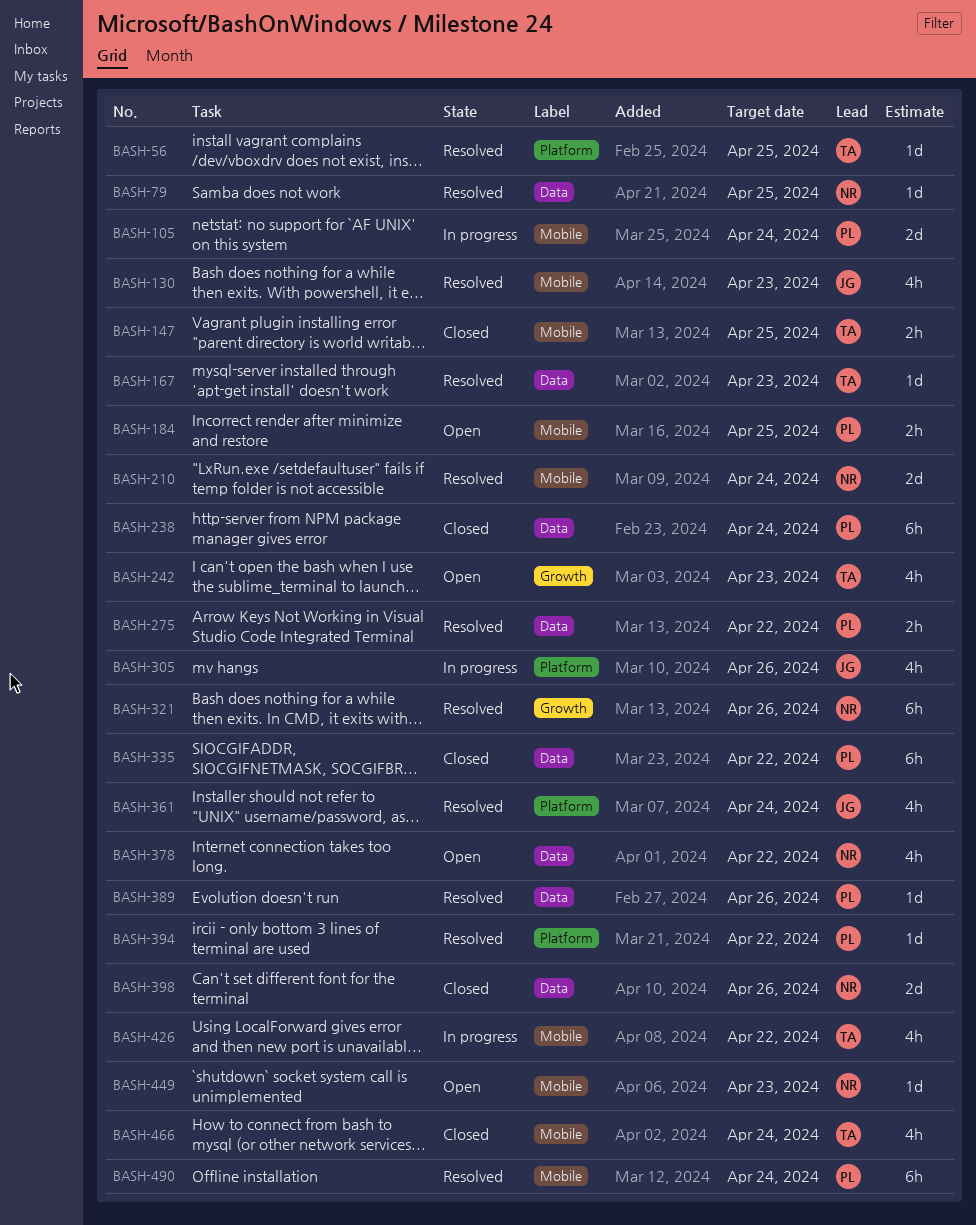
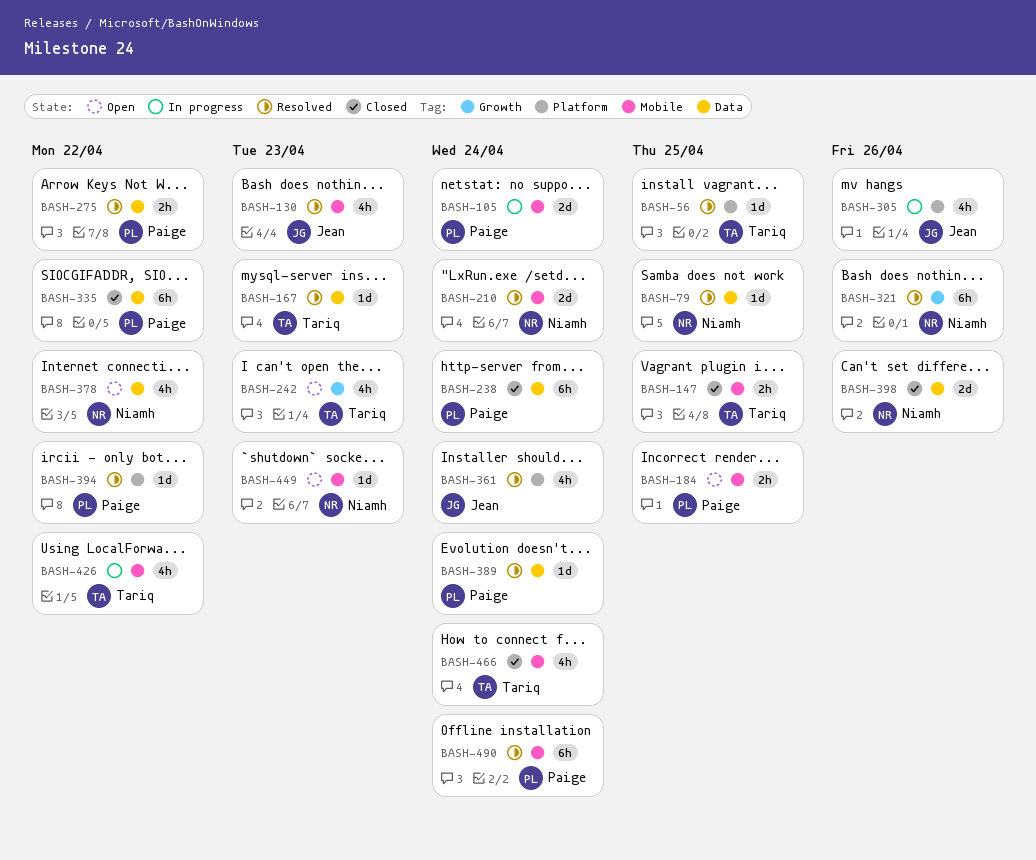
BASH-389, due: Apr 26 -> Apr 24

